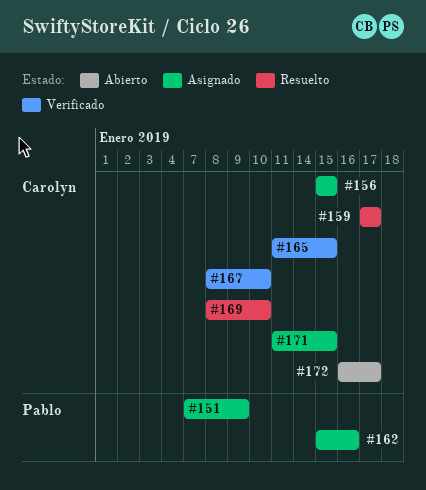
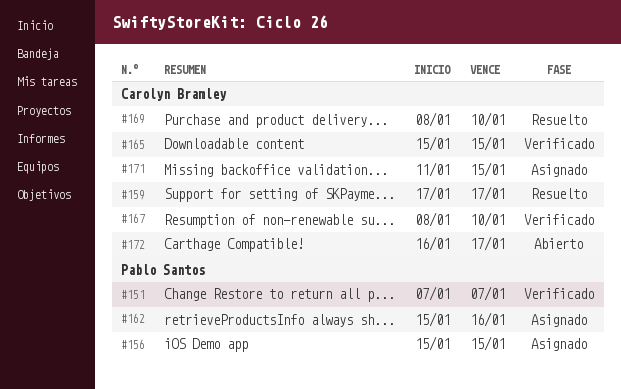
#151, status: Asignado -> Verificado
#151, due: Jan 9 -> Jan 7
#156, owner: Carolyn Bramley -> Pablo Santos
#165, start: Jan 11 -> Jan 15

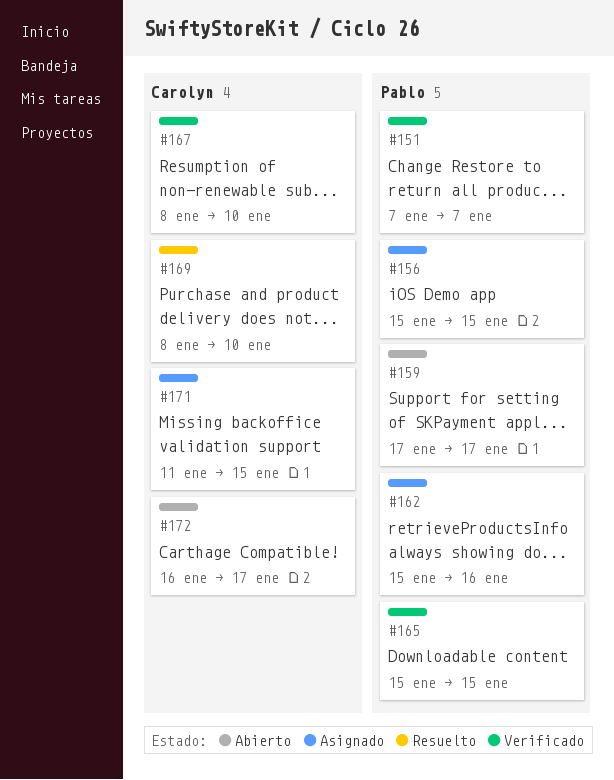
#159, status: Resuelto -> Abierto
#159, owner: Carolyn Bramley -> Pablo Santos
#165, owner: Carolyn Bramley -> Pablo Santos

